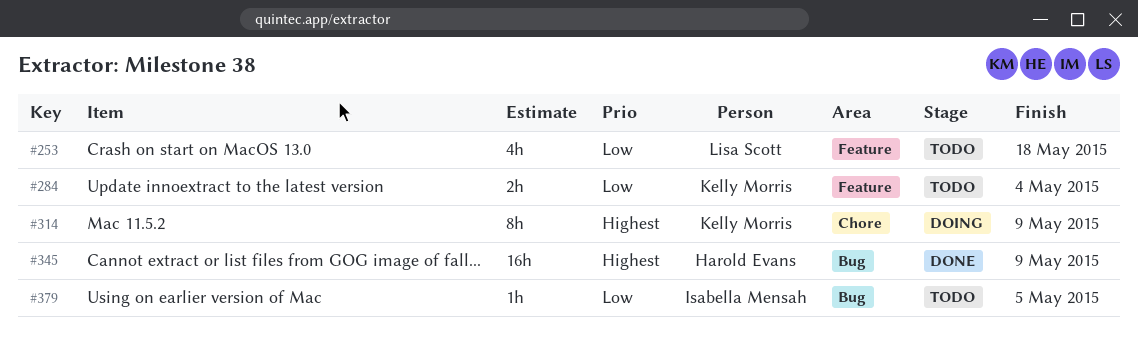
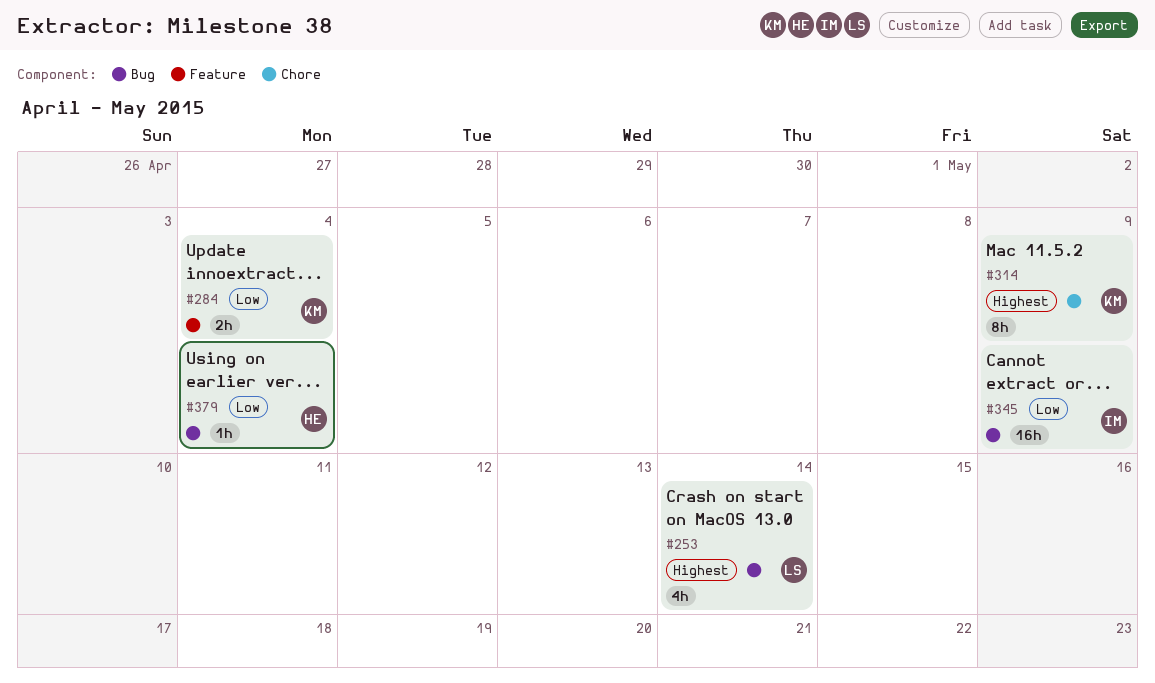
#253, priority: Low -> Highest
#253, label: Feature -> Bug
#253, due: May 18 -> May 14
#345, owner: Harold Evans -> Isabella Mensah
#345, priority: Highest -> Low
#379, owner: Isabella Mensah -> Harold Evans
#379, due: May 5 -> May 4

